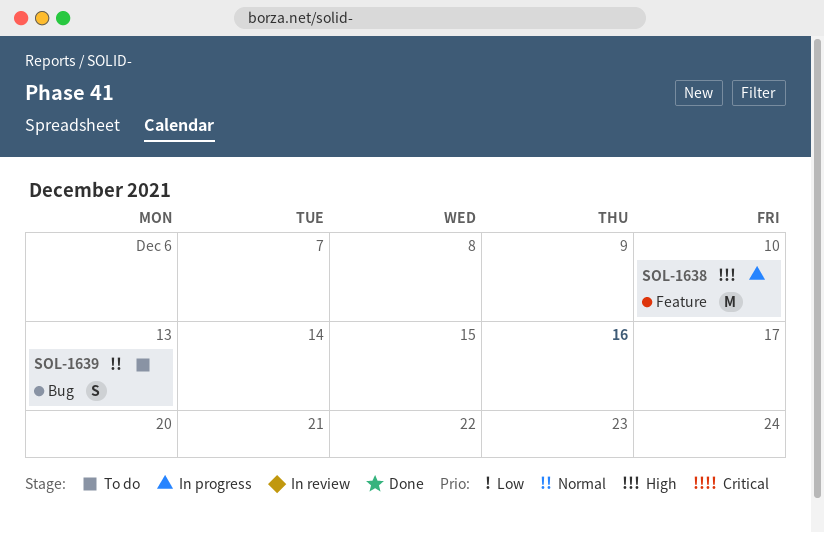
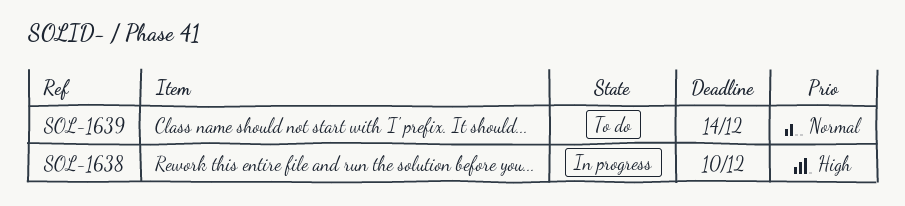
SOL-1639, due: Dec 13 -> Dec 14

